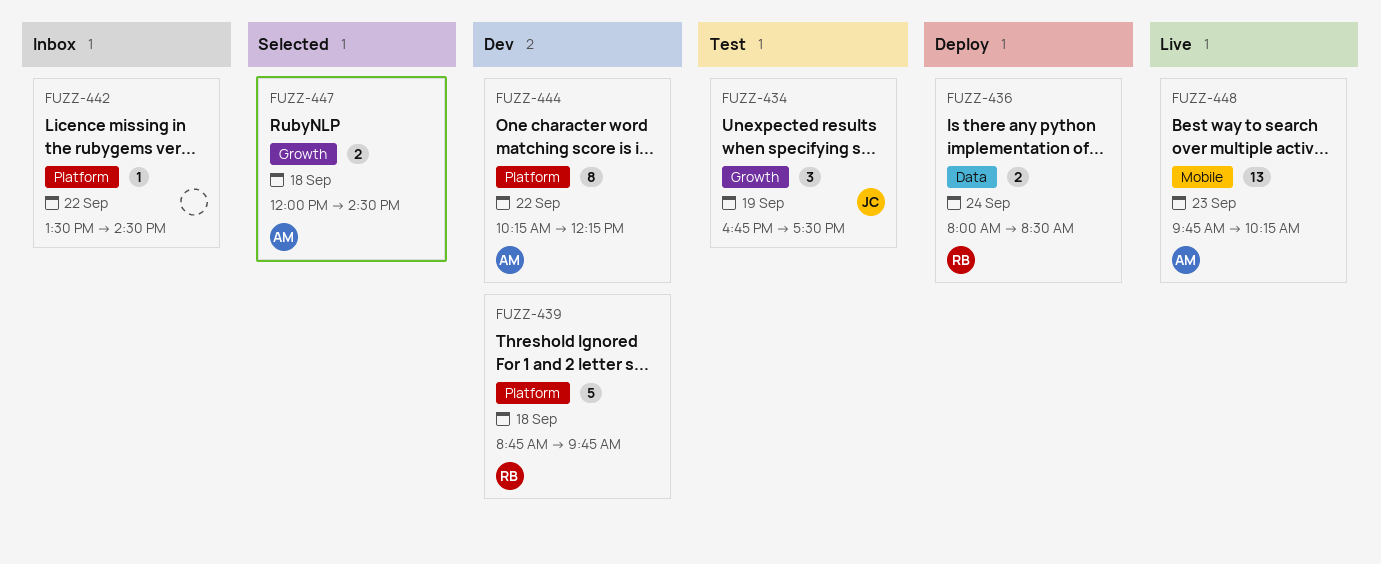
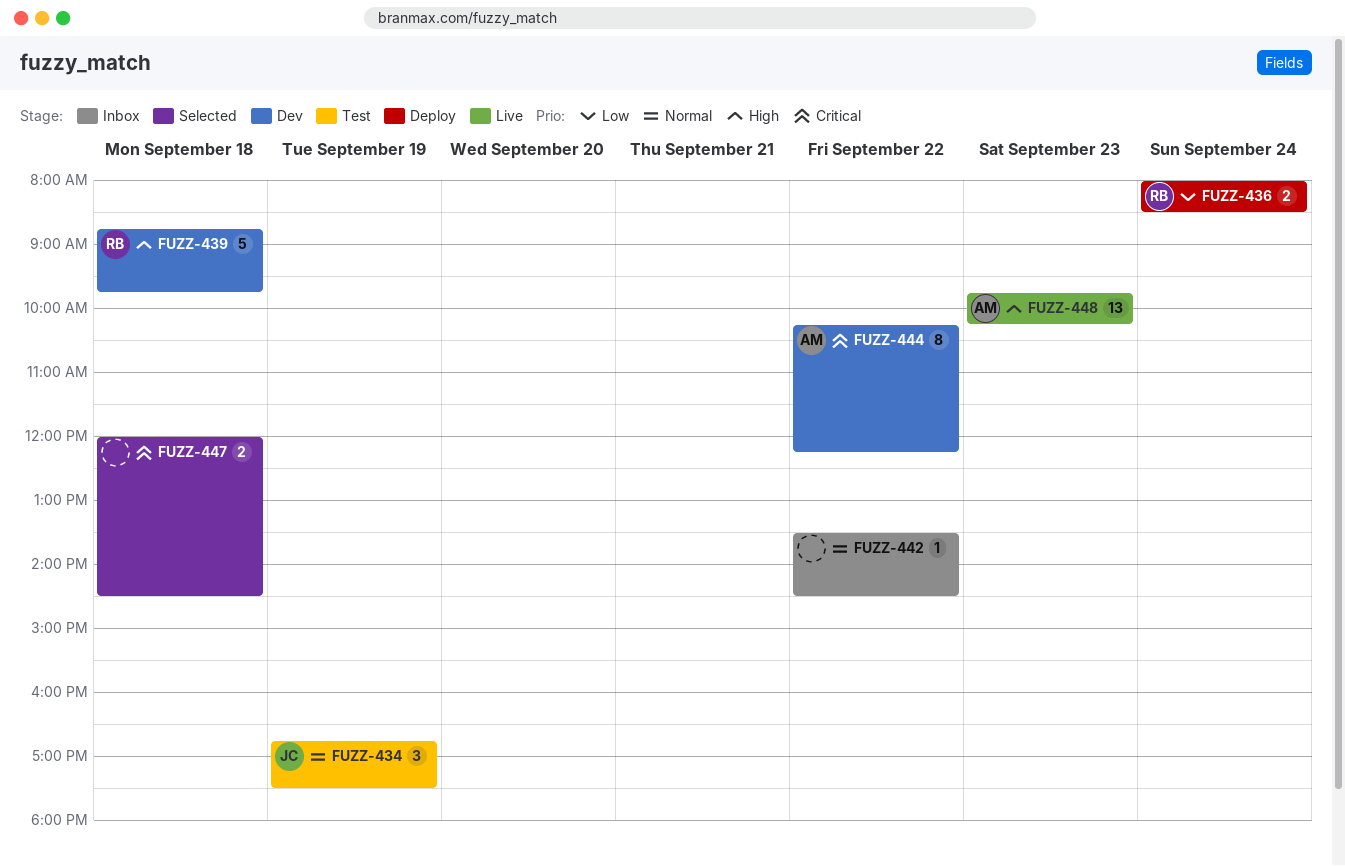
FUZZ-447, owner: AM -> none

